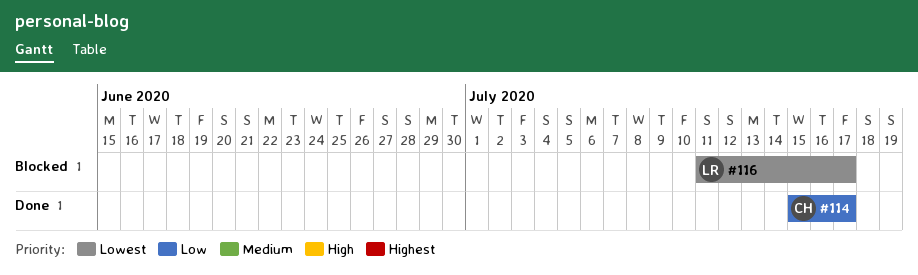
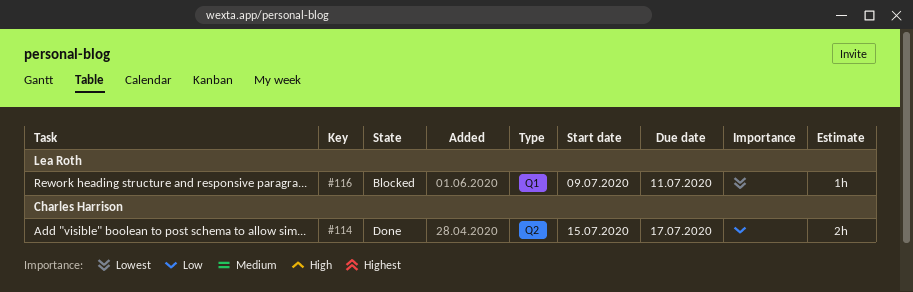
#116, start: Jul 11 -> Jul 9
#116, due: Jul 17 -> Jul 11

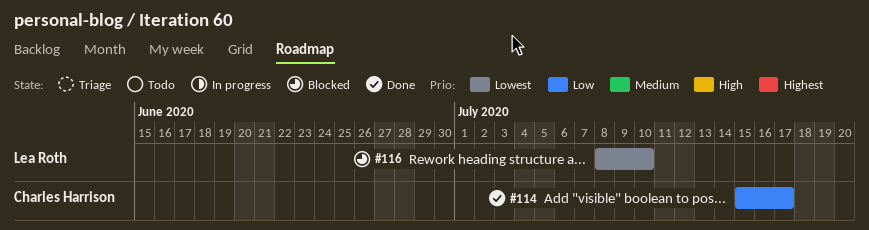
#116, start: Jul 9 -> Jul 8
#116, due: Jul 11 -> Jul 10

